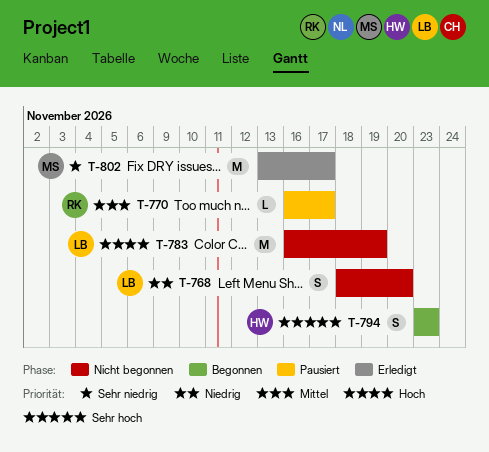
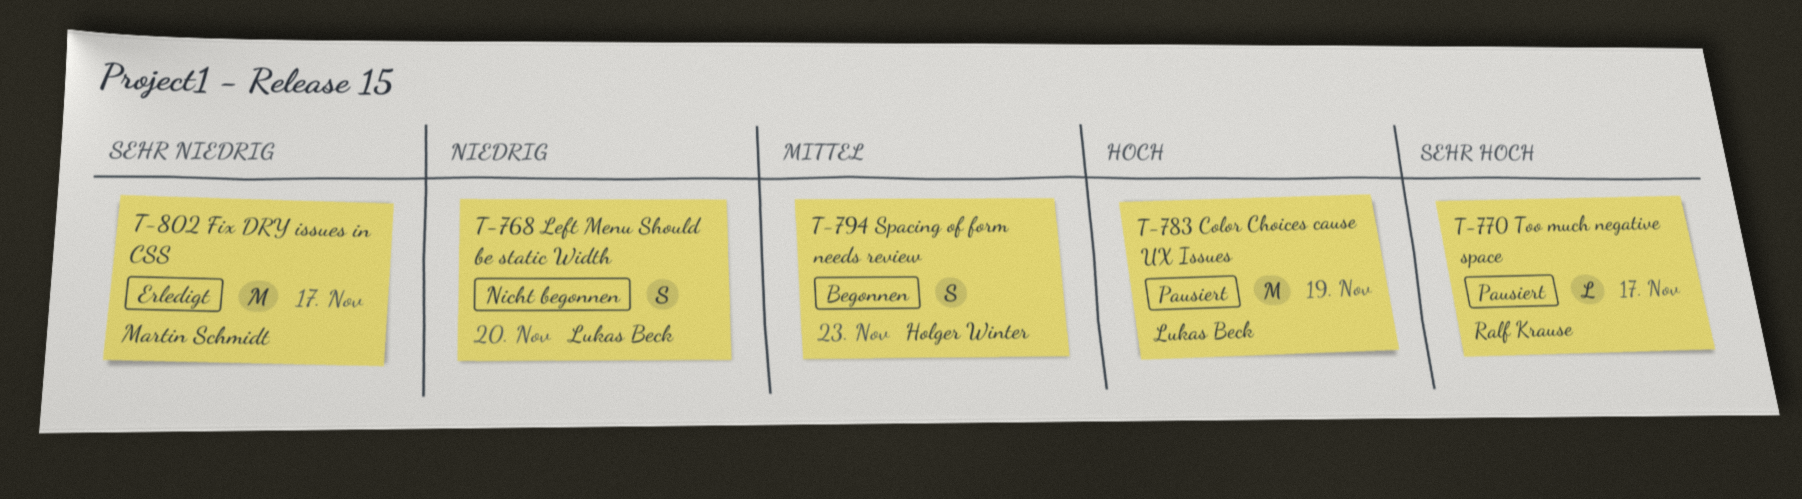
T-770, priority: Mittel -> Sehr hoch
T-783, status: Nicht begonnen -> Pausiert
T-794, priority: Sehr hoch -> Mittel

